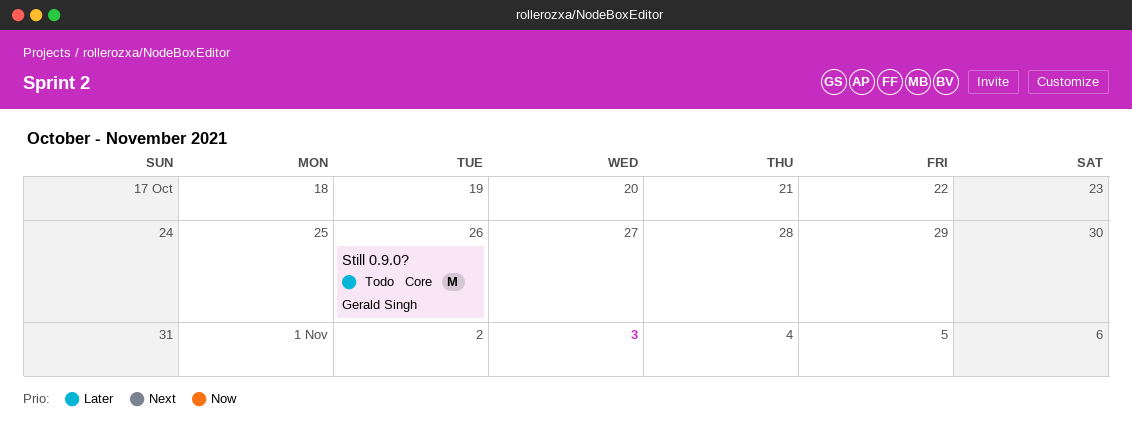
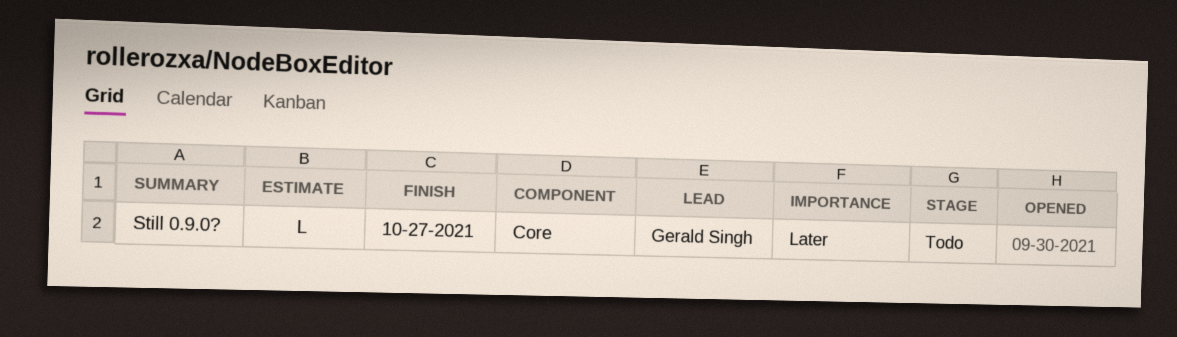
Still 0.9.0?, estimate: M -> L
Still 0.9.0?, due: Oct 26 -> Oct 27

